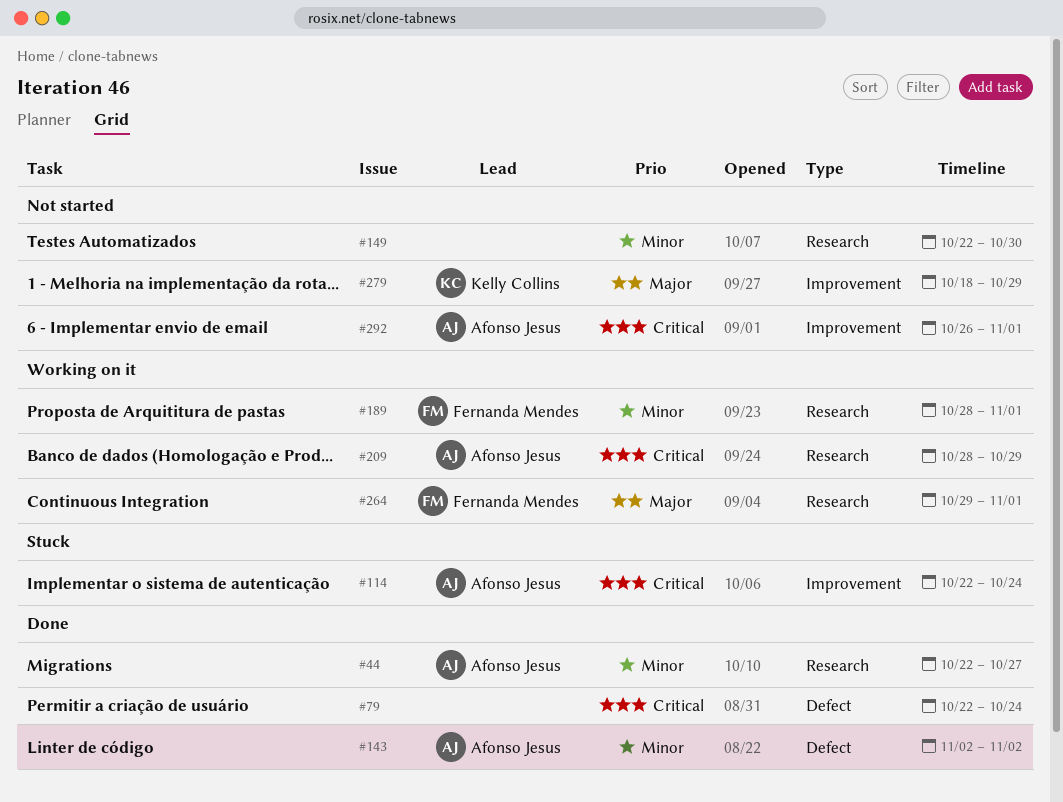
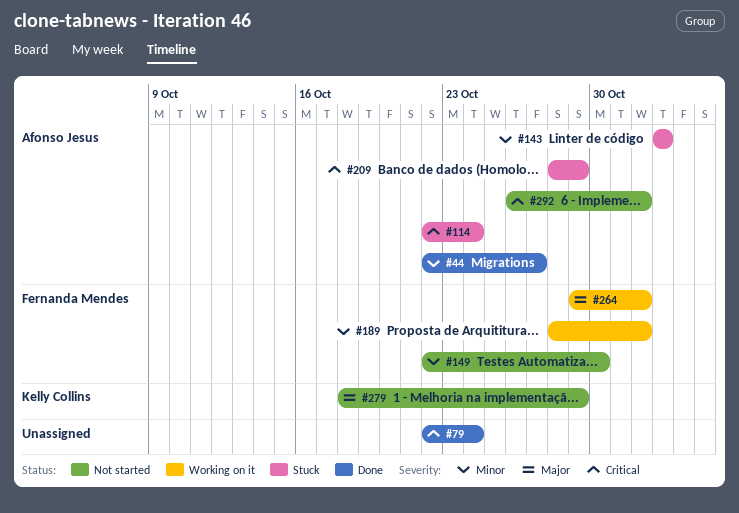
#143, status: Done -> Stuck
#149, owner: none -> Fernanda Mendes
#209, status: Working on it -> Stuck

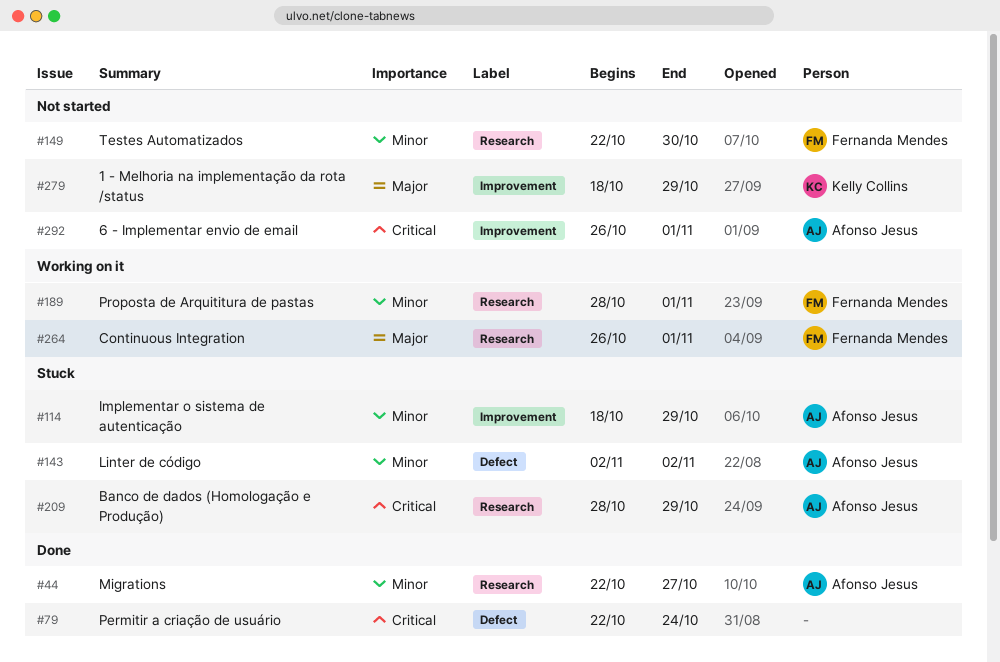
#114, priority: Critical -> Minor
#114, start: Oct 22 -> Oct 18
#114, due: Oct 24 -> Oct 29
#264, start: Oct 29 -> Oct 26

